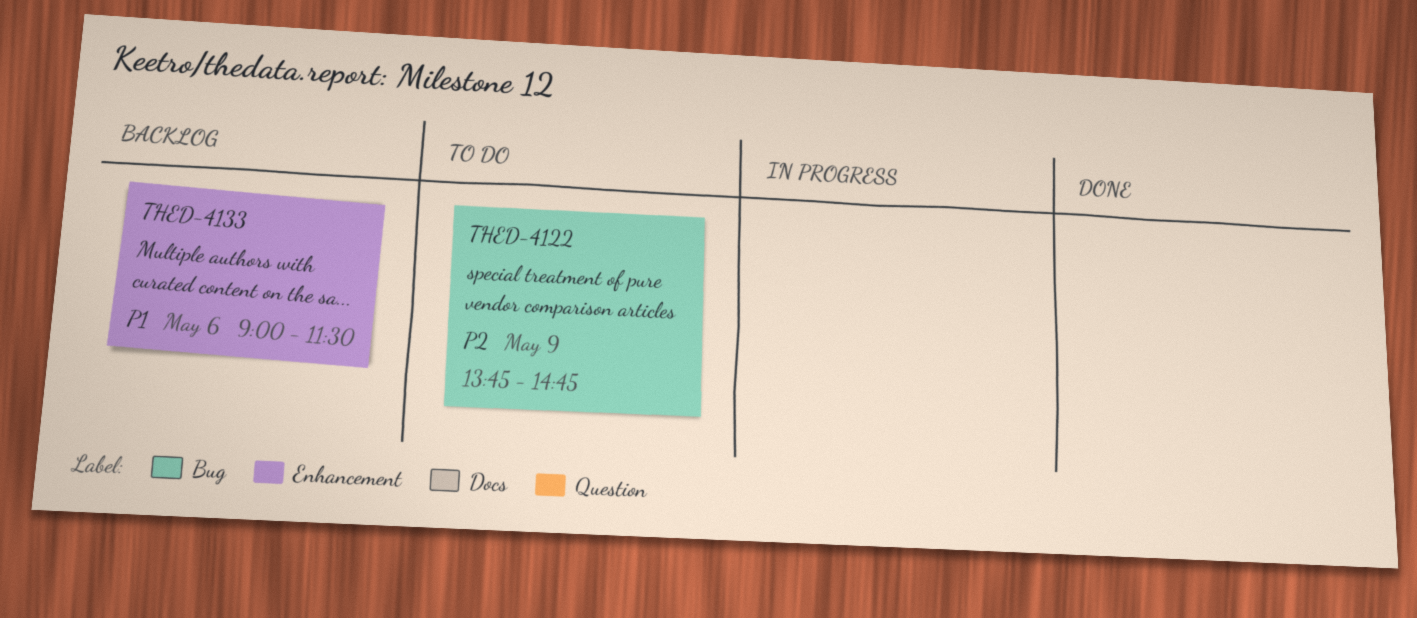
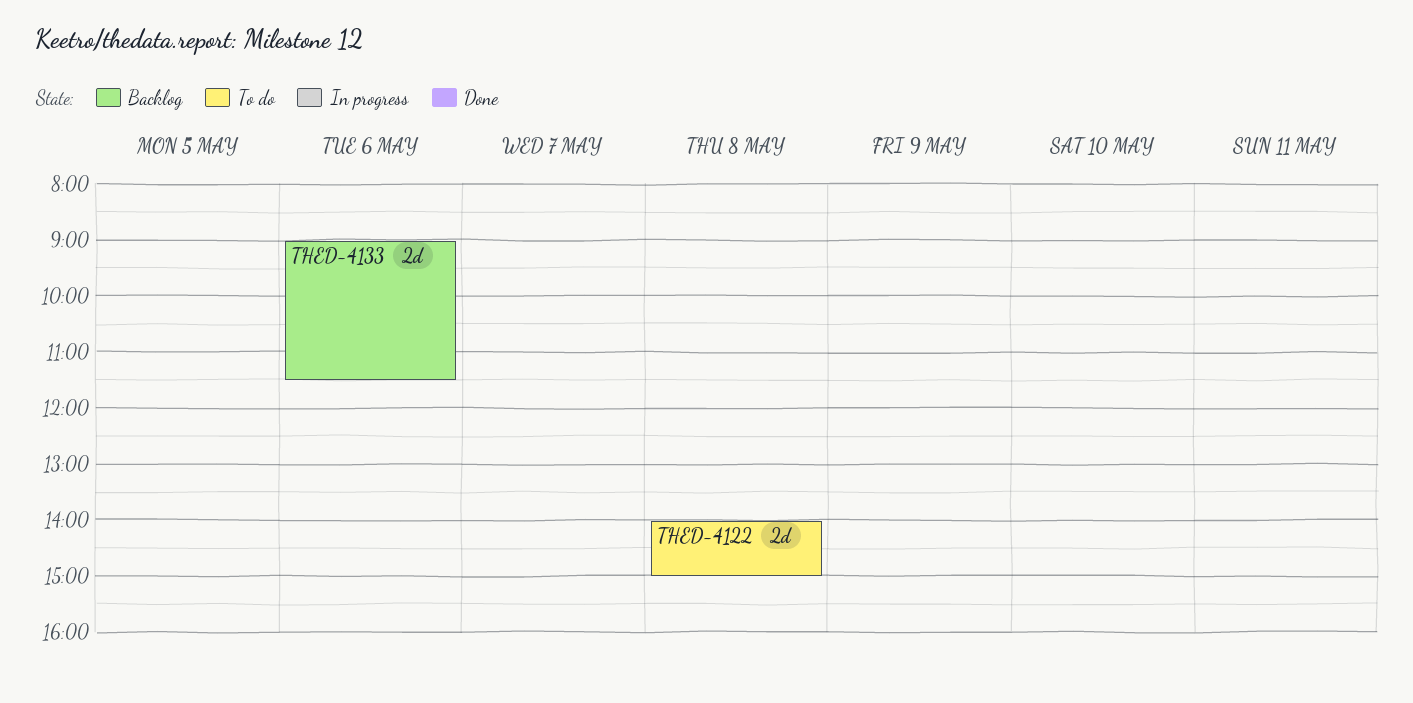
THED-4122, day: May 9 -> May 8
THED-4122, begins: 13:45 -> 14:00
THED-4122, ends: 14:45 -> 15:00

